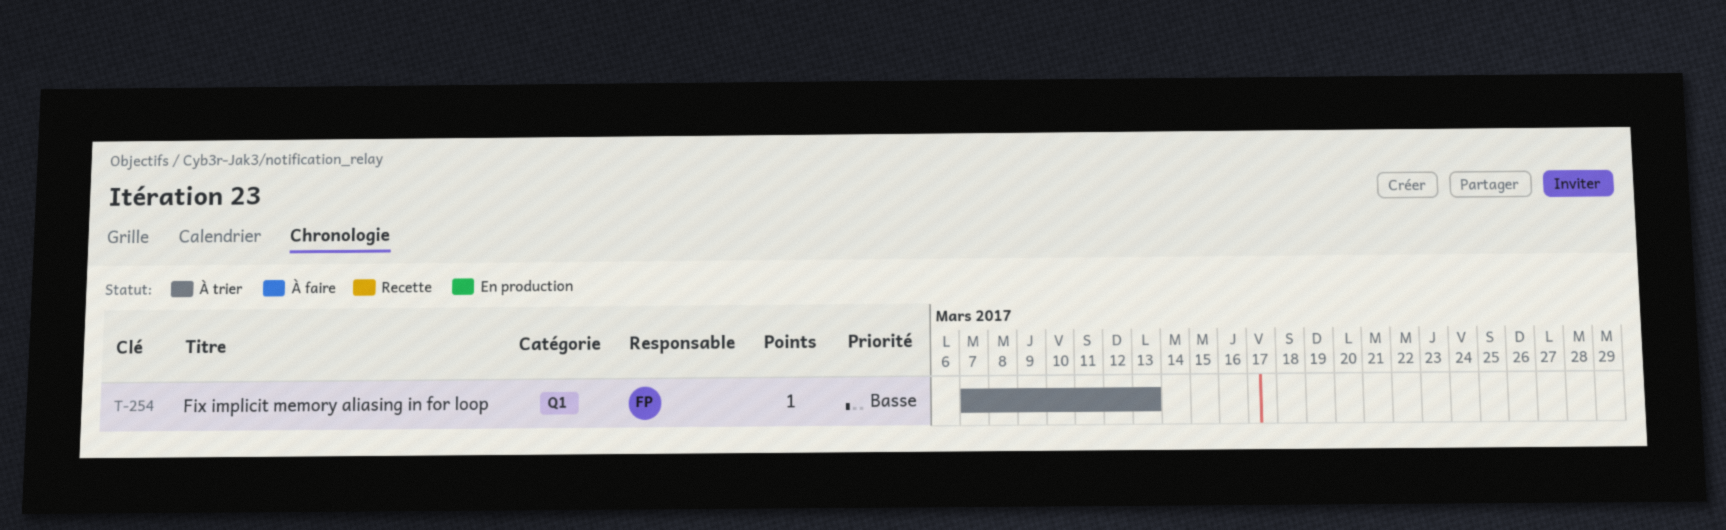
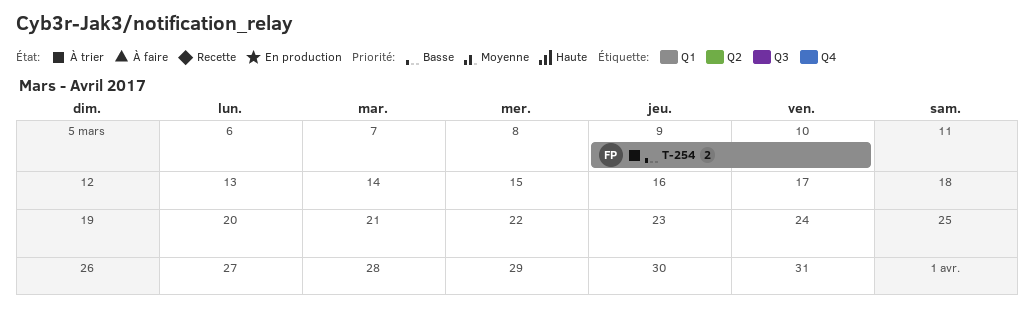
T-254, estimate: 1 -> 2
T-254, start: Mar 7 -> Mar 9
T-254, due: Mar 13 -> Mar 10

